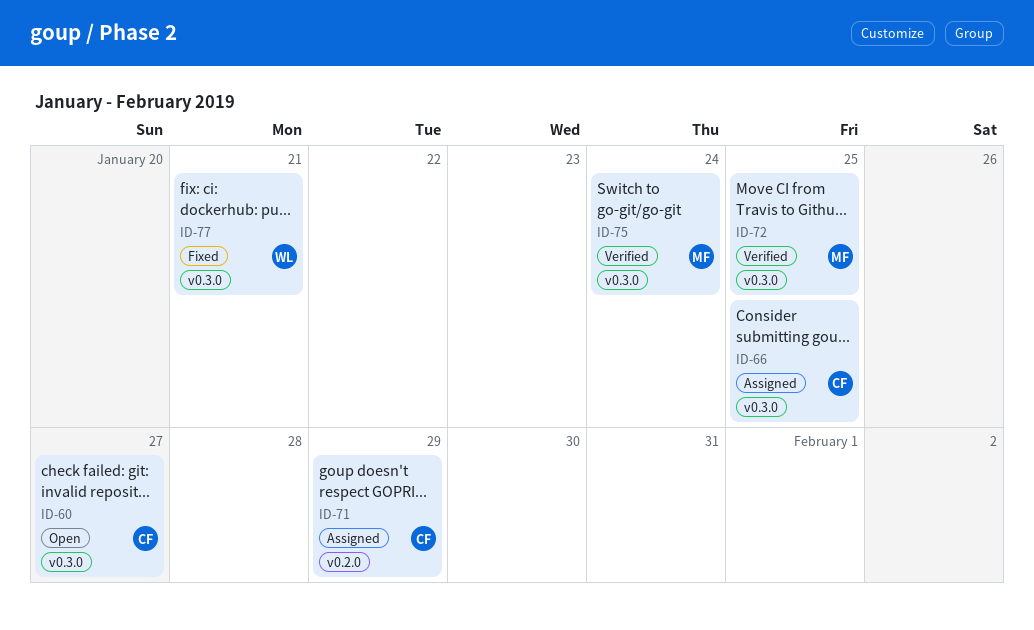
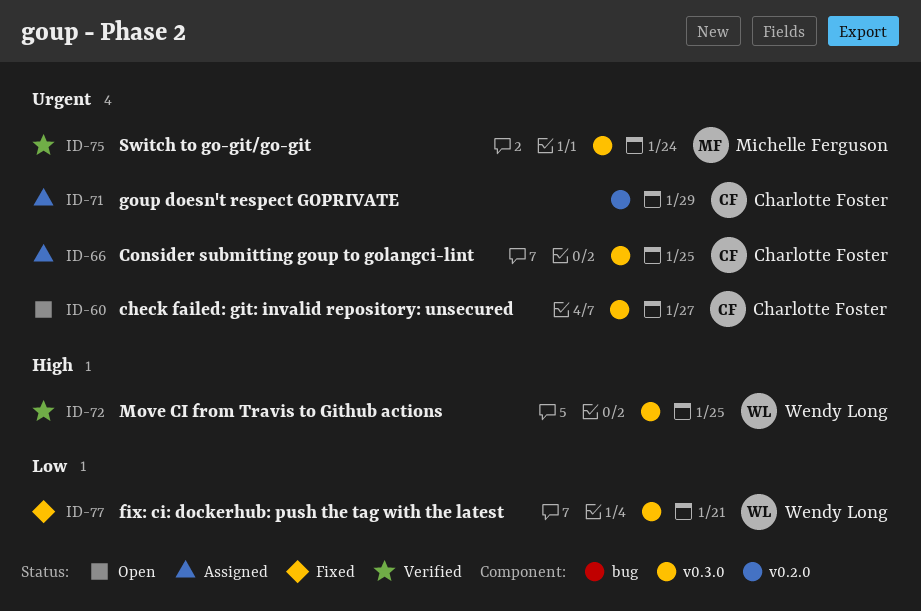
ID-72, owner: Michelle Ferguson -> Wendy Long

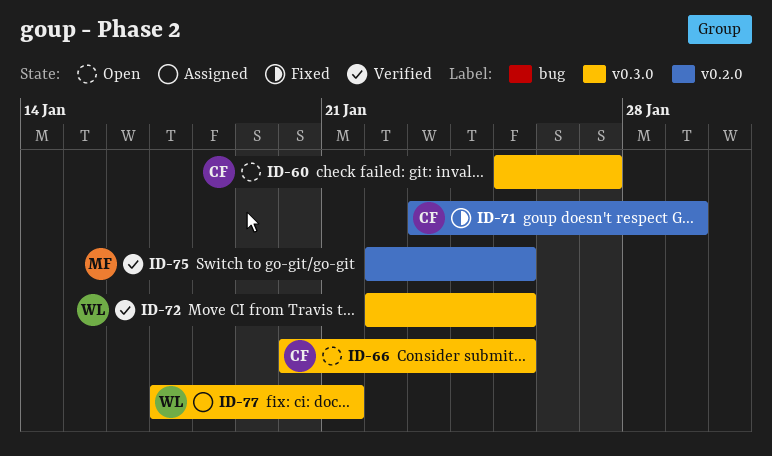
ID-66, status: Assigned -> Open
ID-71, status: Assigned -> Fixed
ID-75, label: v0.3.0 -> v0.2.0
ID-75, due: Jan 24 -> Jan 25
ID-77, status: Fixed -> Assigned

